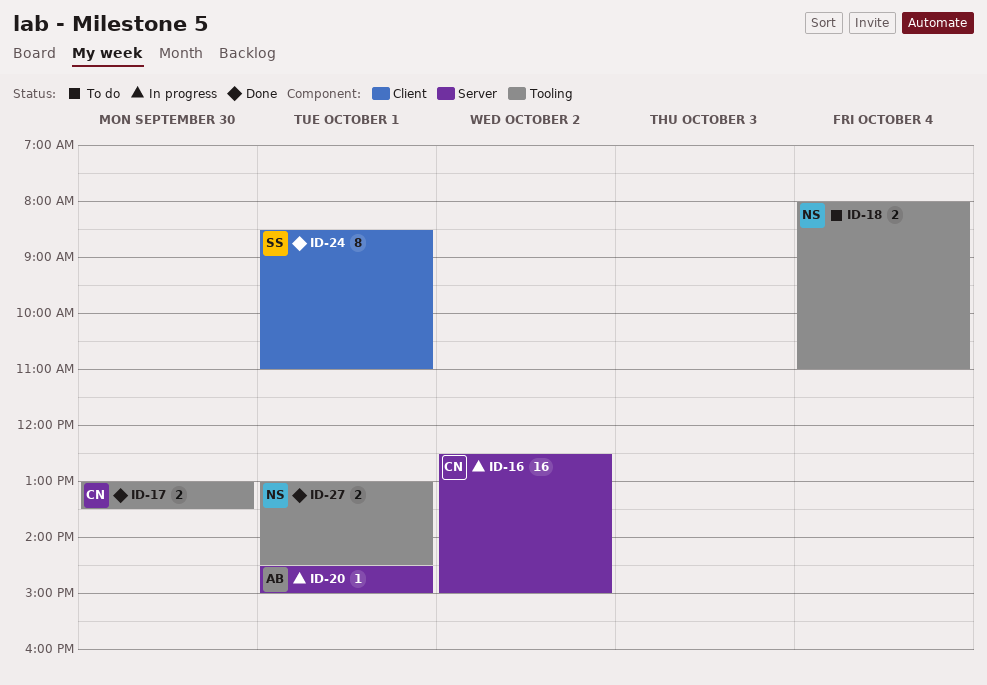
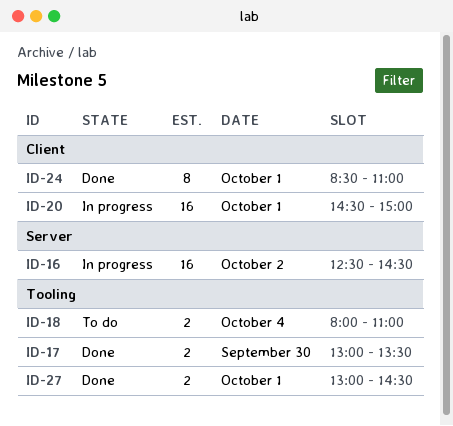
ID-16, ends: 15:00 -> 14:30
ID-20, label: Server -> Client
ID-20, estimate: 1 -> 16

